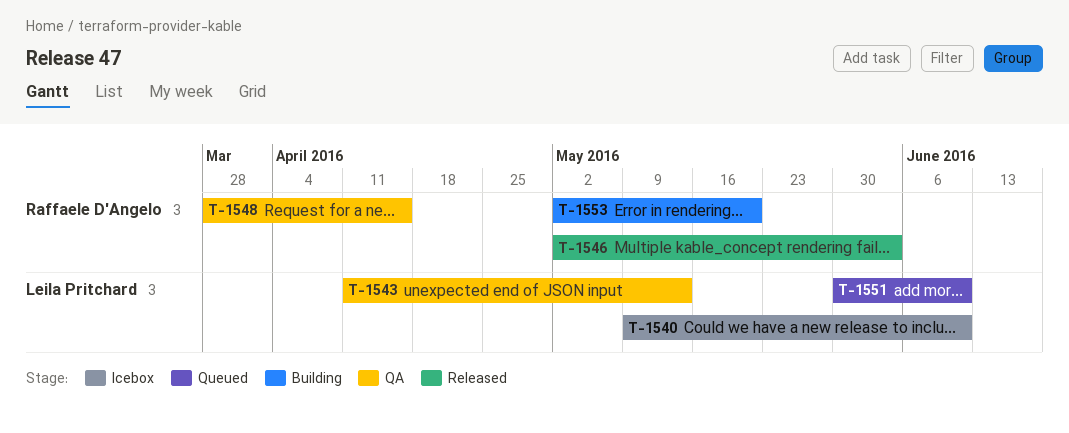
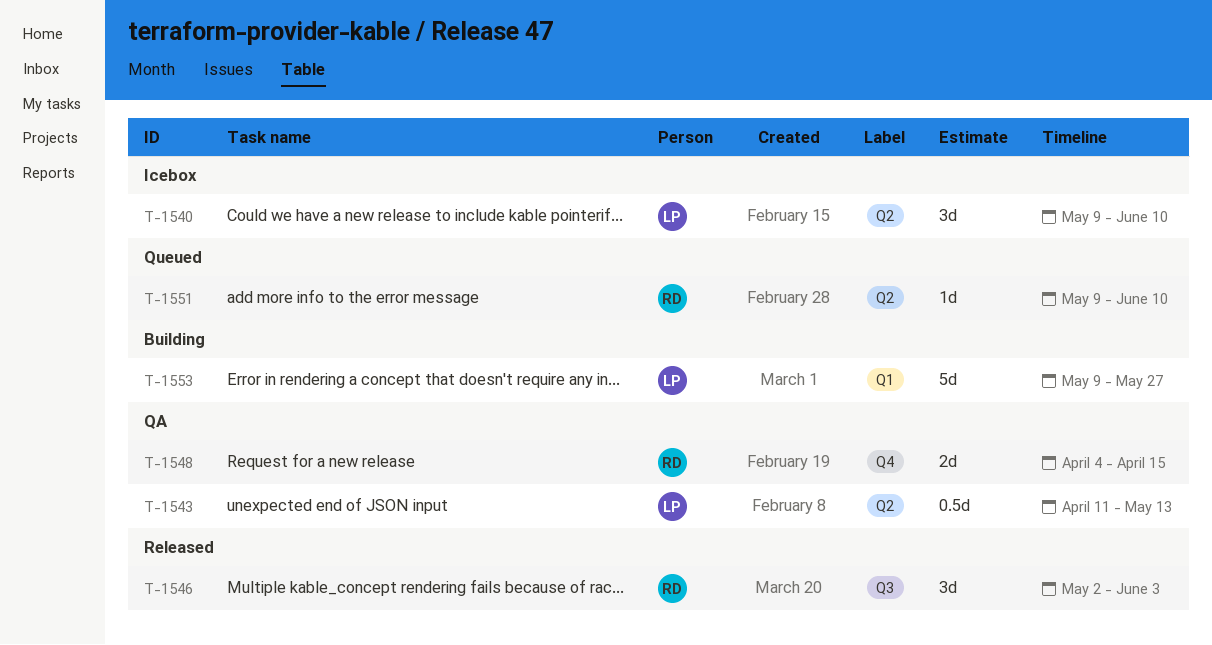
T-1548, start: Mar 28 -> Apr 4
T-1551, owner: Leila Pritchard -> Raffaele D'Angelo
T-1551, start: May 30 -> May 9
T-1553, owner: Raffaele D'Angelo -> Leila Pritchard
T-1553, start: May 2 -> May 9
T-1553, due: May 20 -> May 27

